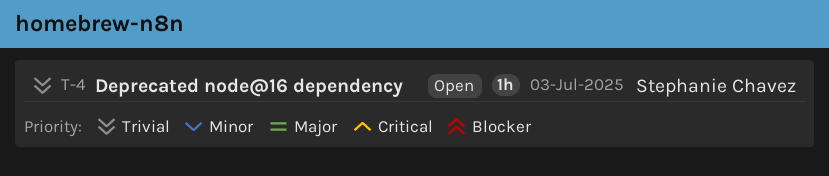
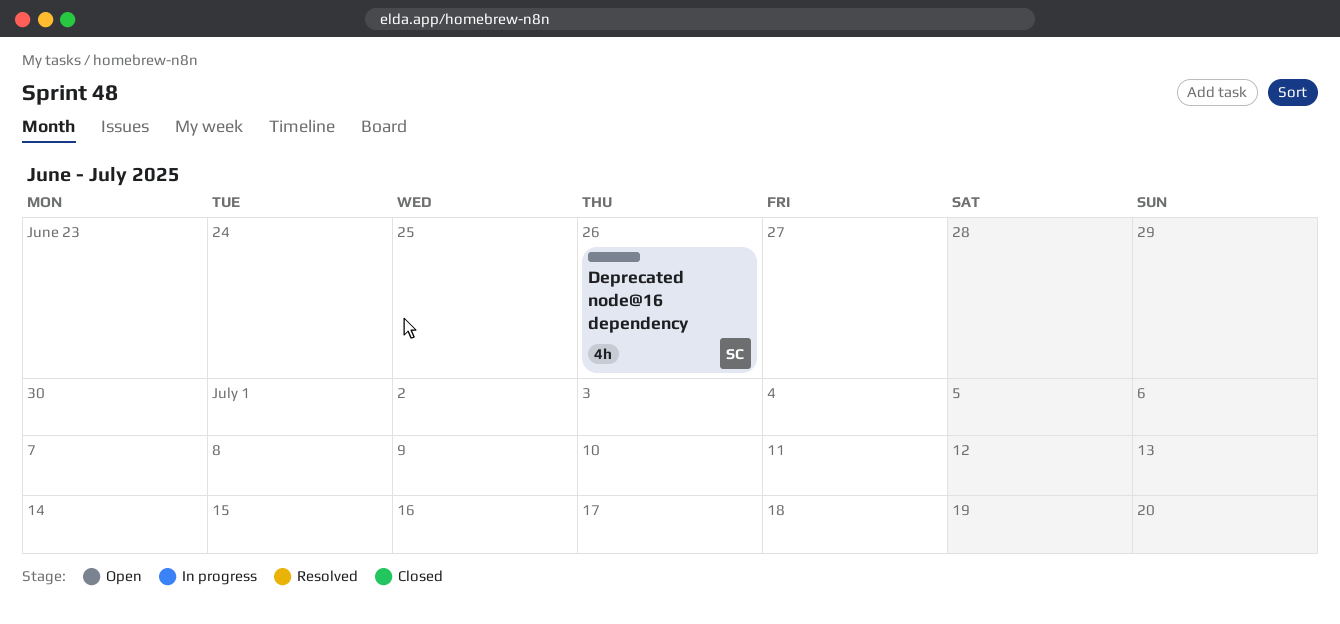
Deprecated node@16 dependency, estimate: 1h -> 4h
Deprecated node@16 dependency, due: Jul 3 -> Jun 26

